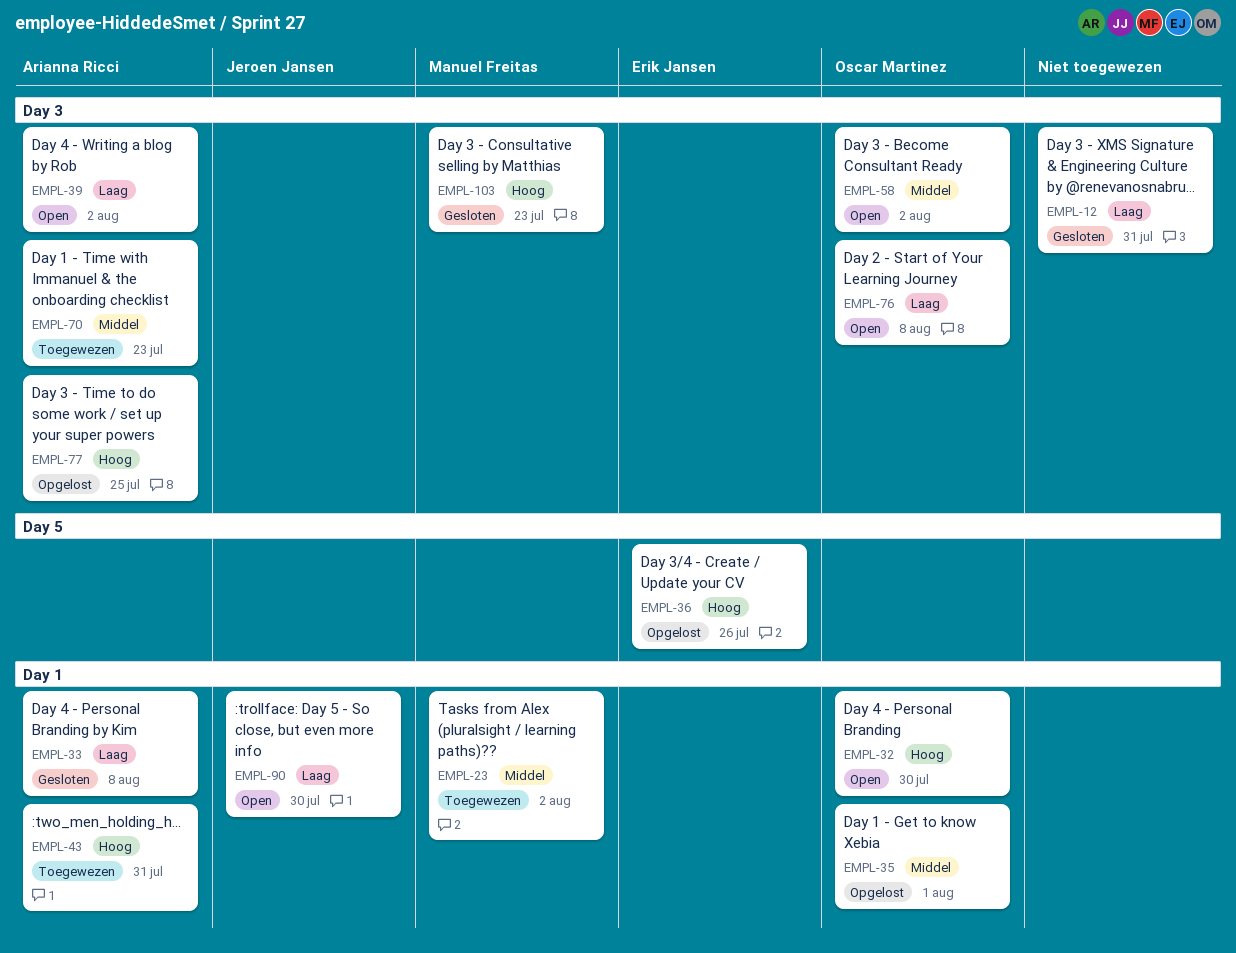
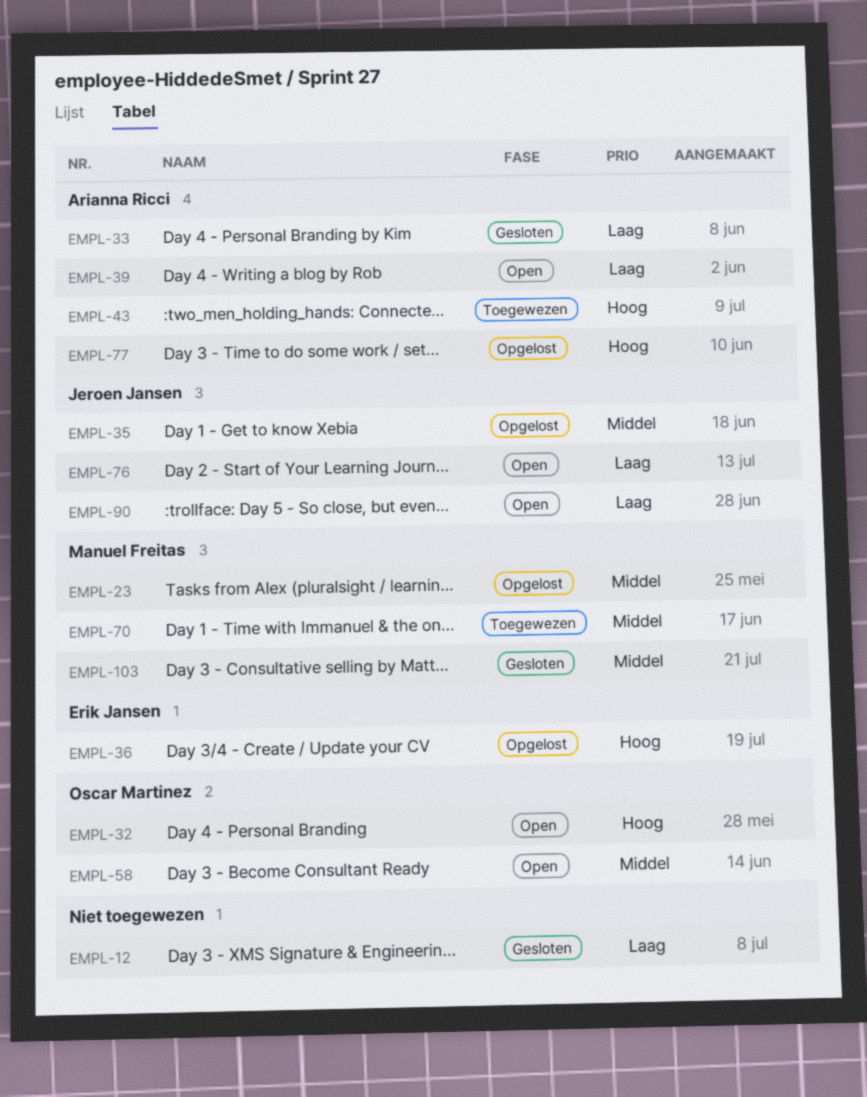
EMPL-23, status: Toegewezen -> Opgelost
EMPL-35, owner: Oscar Martinez -> Jeroen Jansen
EMPL-70, owner: Arianna Ricci -> Manuel Freitas
EMPL-76, owner: Oscar Martinez -> Jeroen Jansen
EMPL-103, priority: Hoog -> Middel

